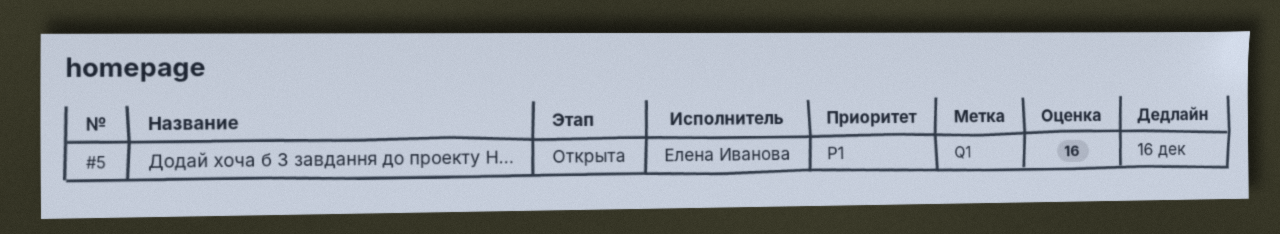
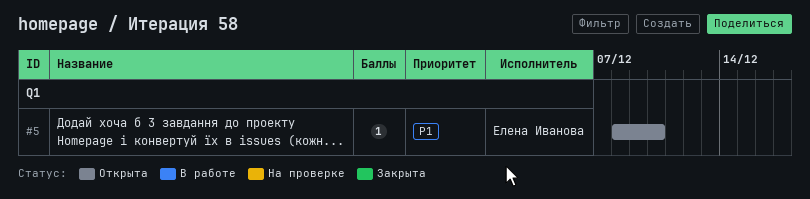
#5, estimate: 16 -> 1
#5, due: Dec 16 -> Dec 10

